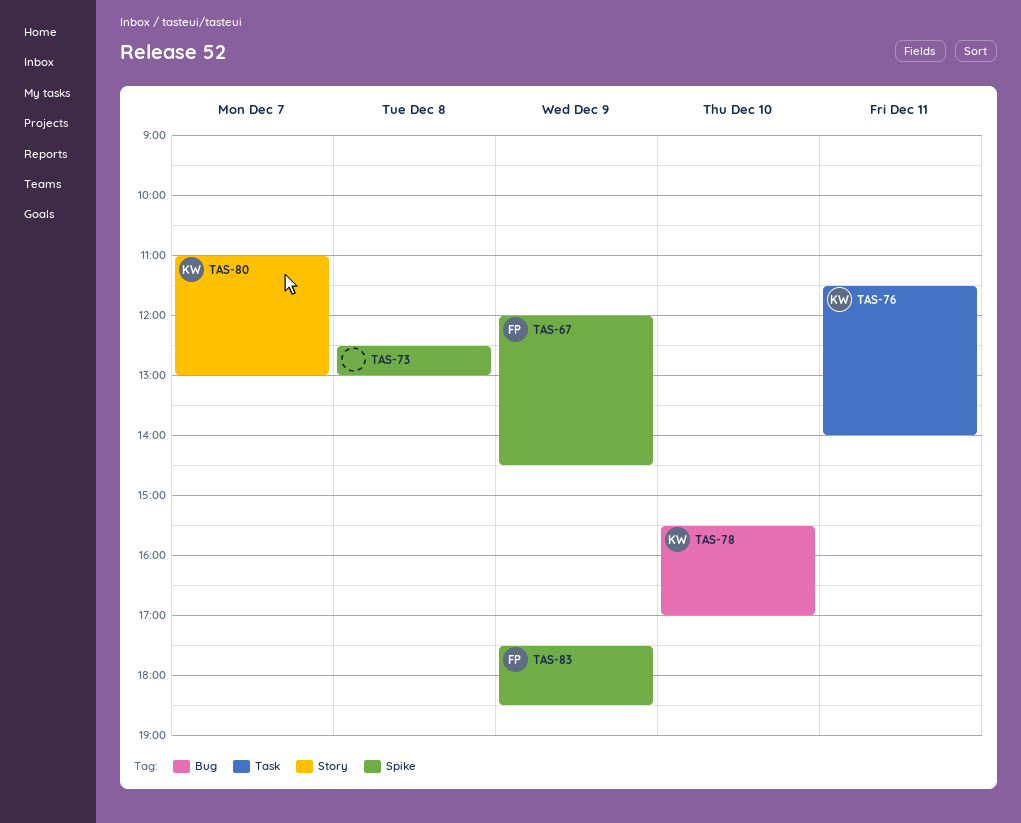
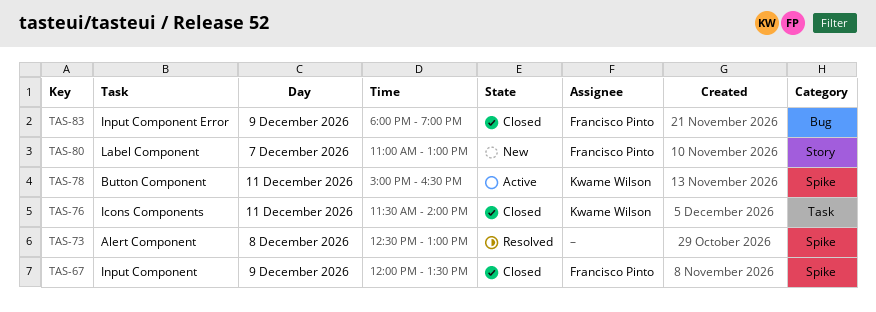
TAS-67, ends: 14:30 -> 13:30
TAS-78, label: Bug -> Spike
TAS-78, day: Dec 10 -> Dec 11
TAS-78, begins: 15:30 -> 15:00
TAS-78, ends: 17:00 -> 16:30
TAS-80, owner: Kwame Wilson -> Francisco Pinto
TAS-83, label: Spike -> Bug
TAS-83, begins: 17:30 -> 18:00
TAS-83, ends: 18:30 -> 19:00

